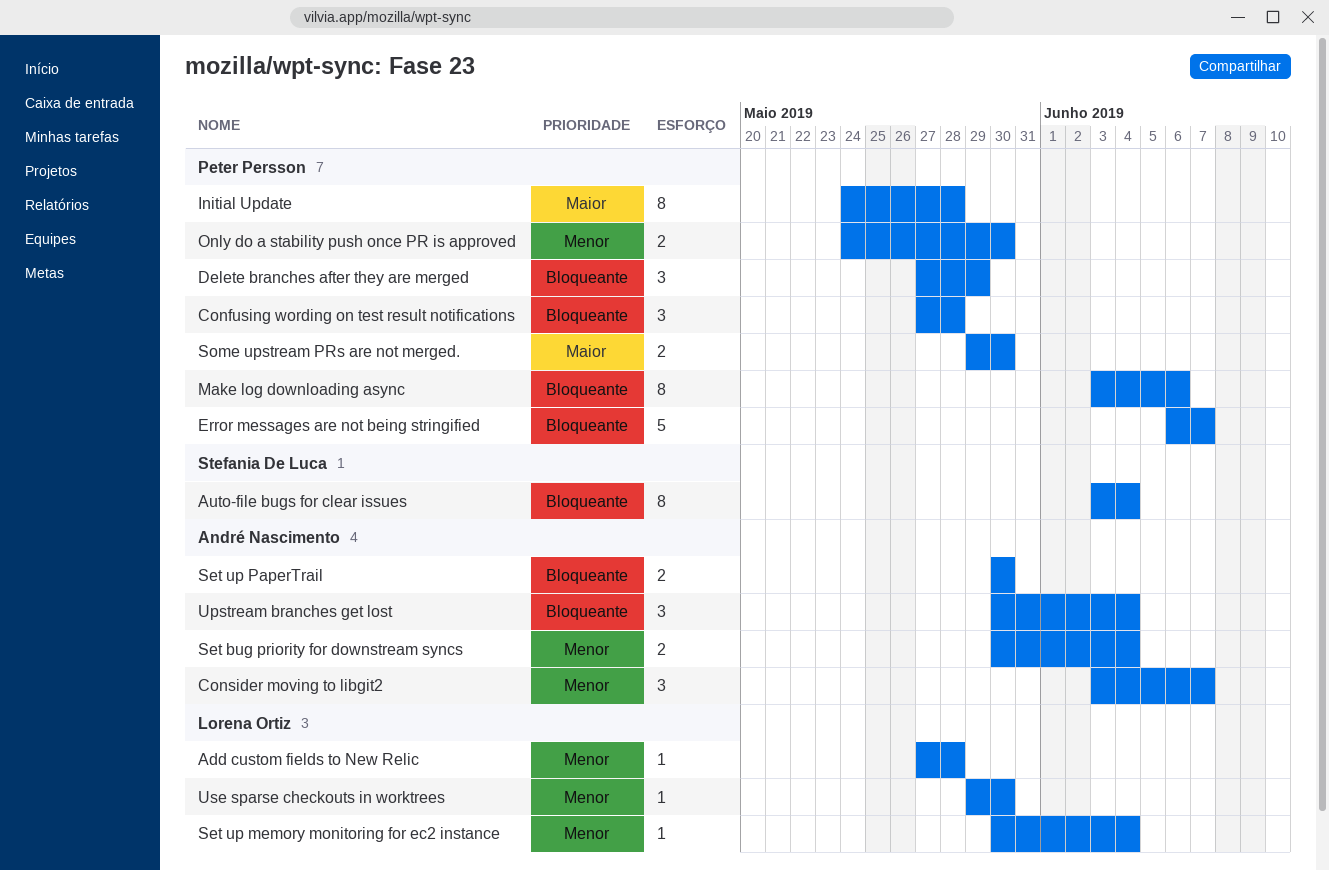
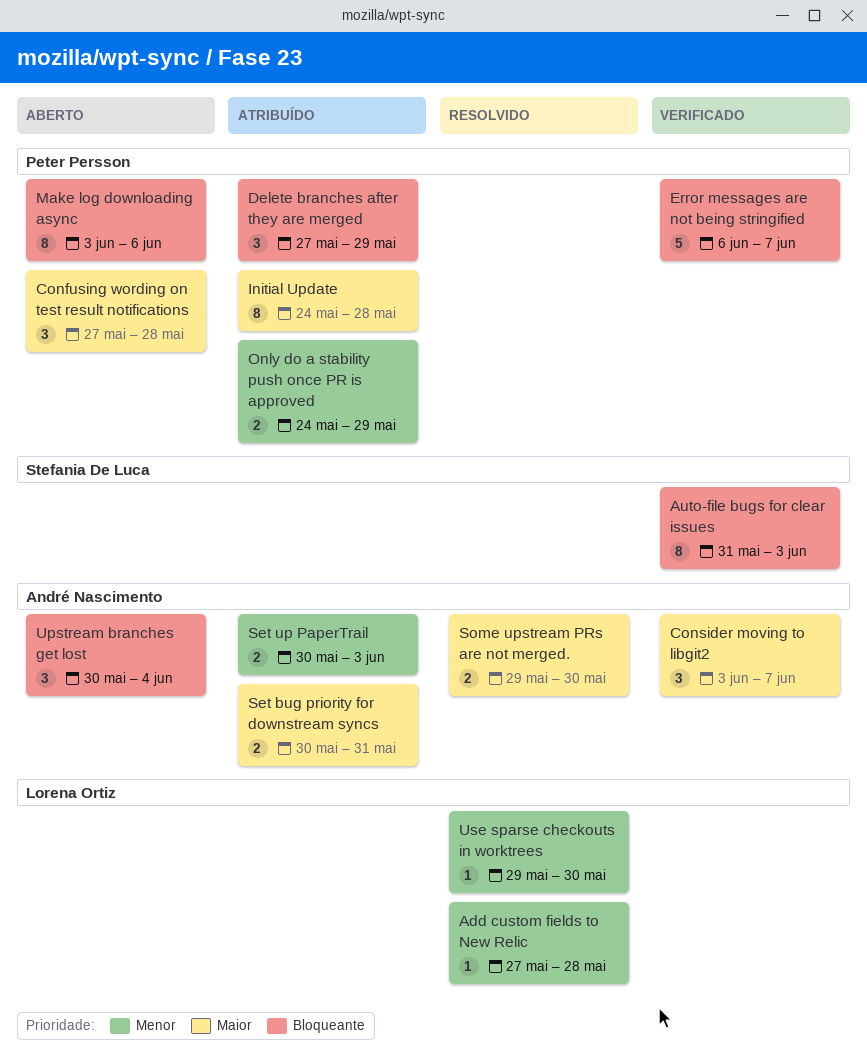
Auto-file bugs for clear issues, start: Jun 3 -> May 31
Auto-file bugs for clear issues, due: Jun 4 -> Jun 3
Confusing wording on test result notifications, priority: Bloqueante -> Maior
Consider moving to libgit2, priority: Menor -> Maior
Only do a stability push once PR is approved, due: May 30 -> May 29
Set bug priority for downstream syncs, priority: Menor -> Maior
Set bug priority for downstream syncs, due: Jun 4 -> May 31
Set up memory monitoring for ec2 instance: present -> none
Set up PaperTrail, priority: Bloqueante -> Menor
Set up PaperTrail, due: May 30 -> Jun 3
Some upstream PRs are not merged., owner: Peter Persson -> André Nascimento

